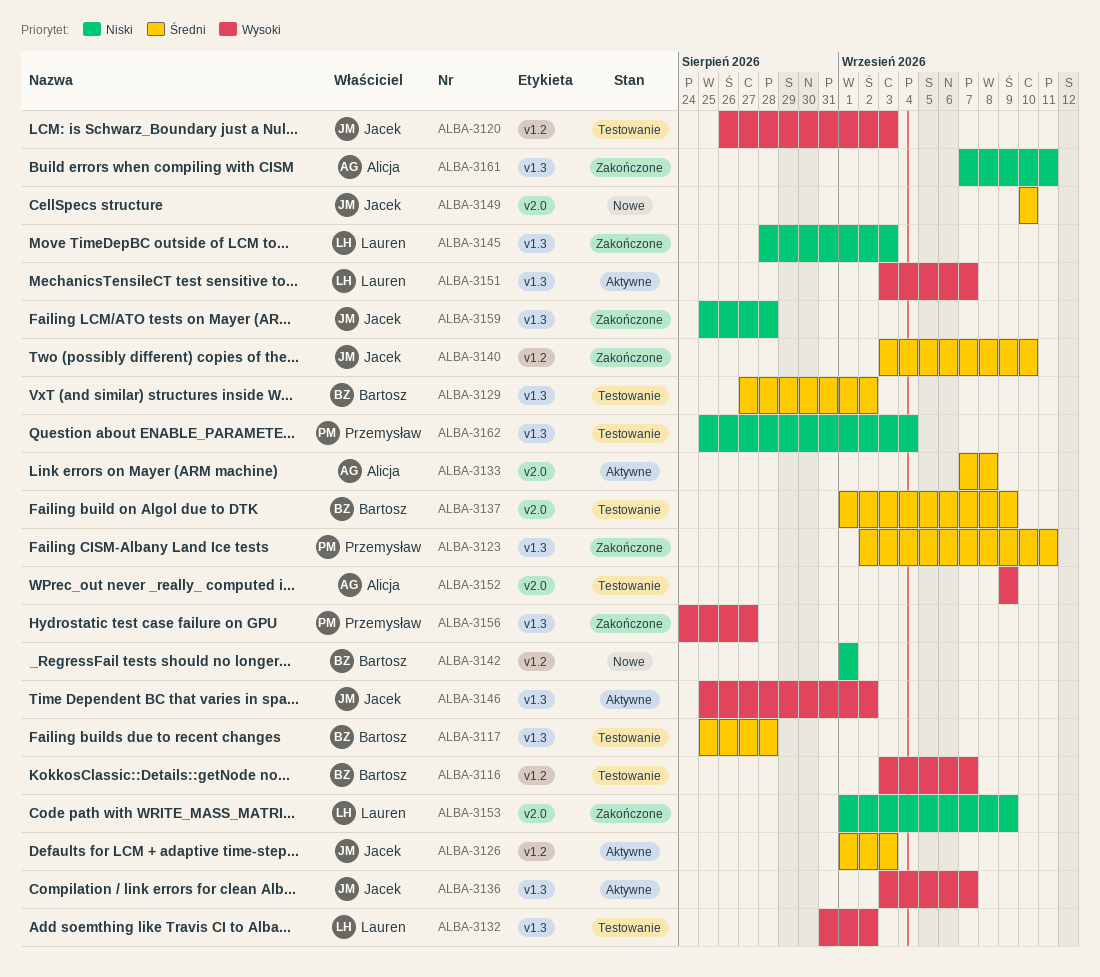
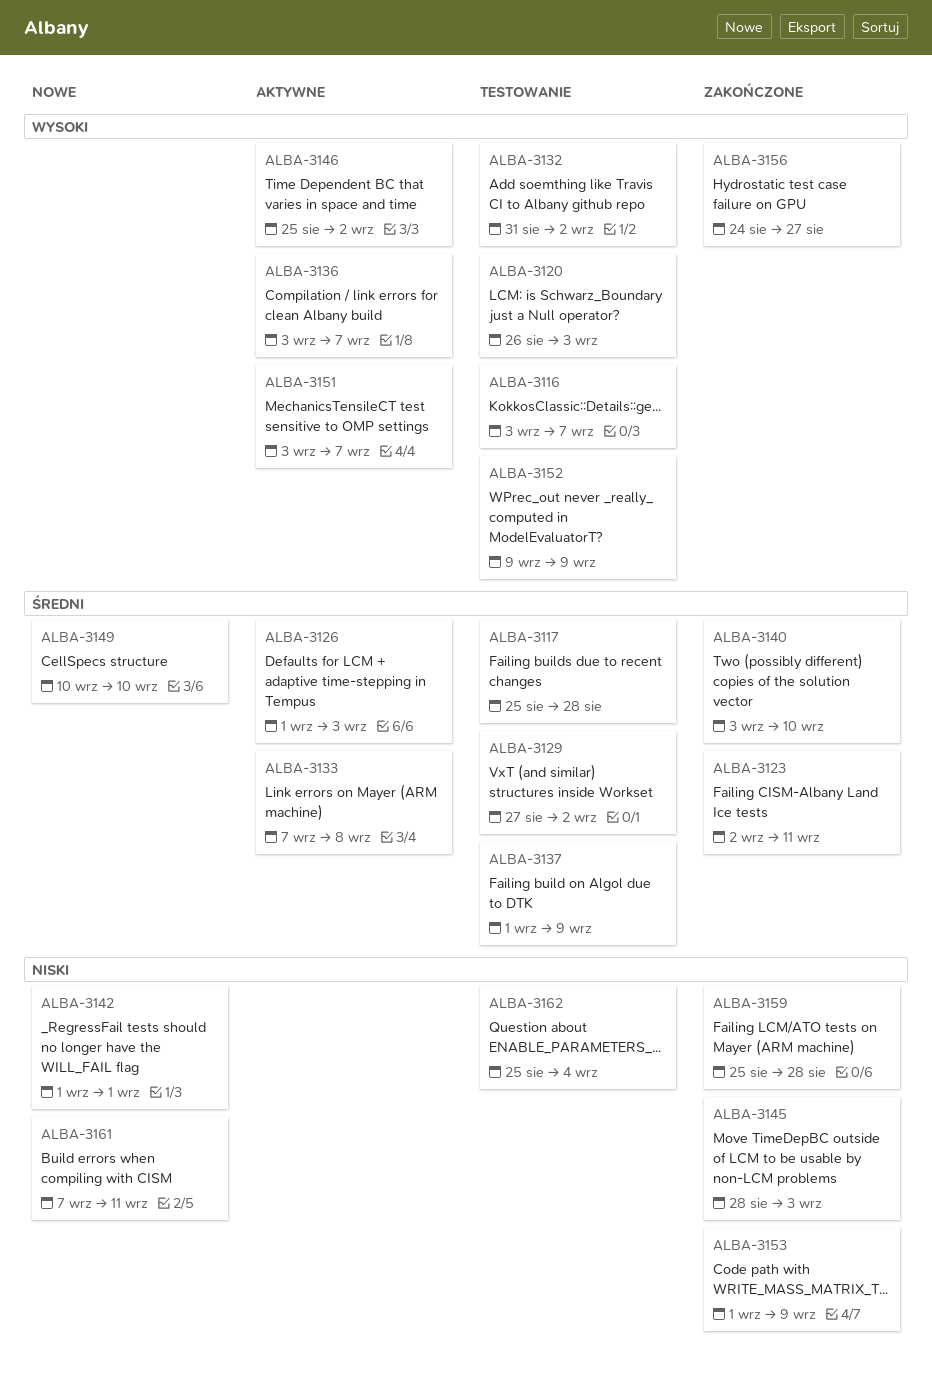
ALBA-3161, status: Zakończone -> Nowe

